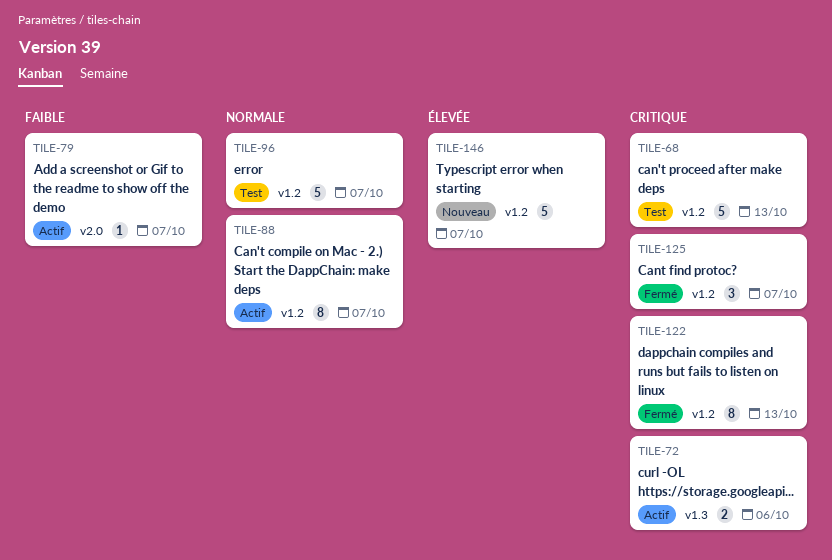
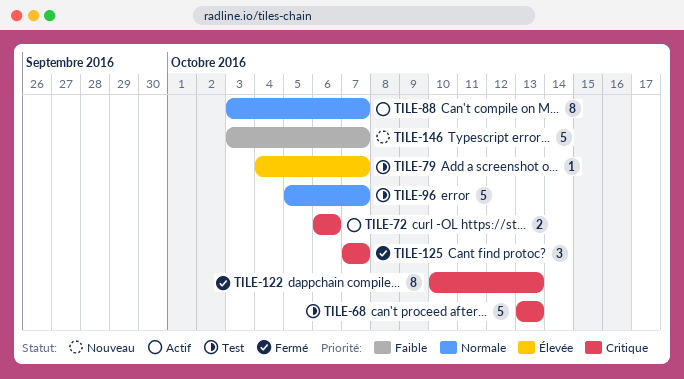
TILE-79, status: Actif -> Test
TILE-79, priority: Faible -> Élevée
TILE-146, priority: Élevée -> Faible

